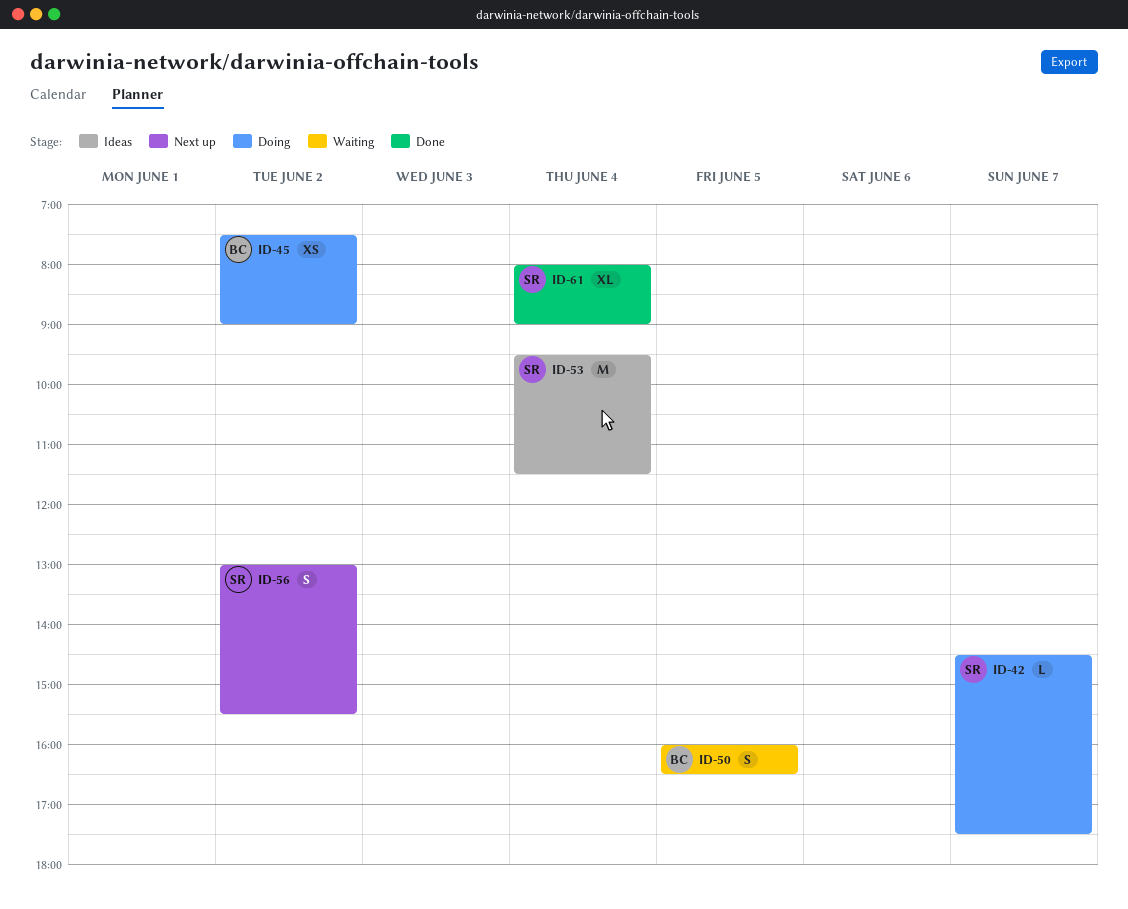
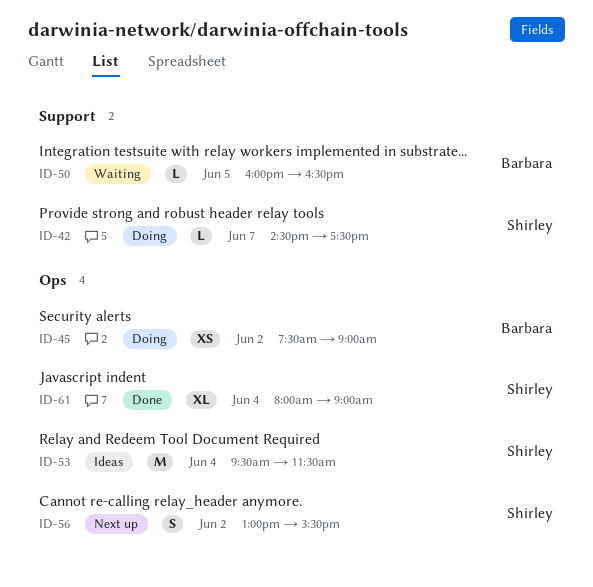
ID-50, estimate: S -> L

